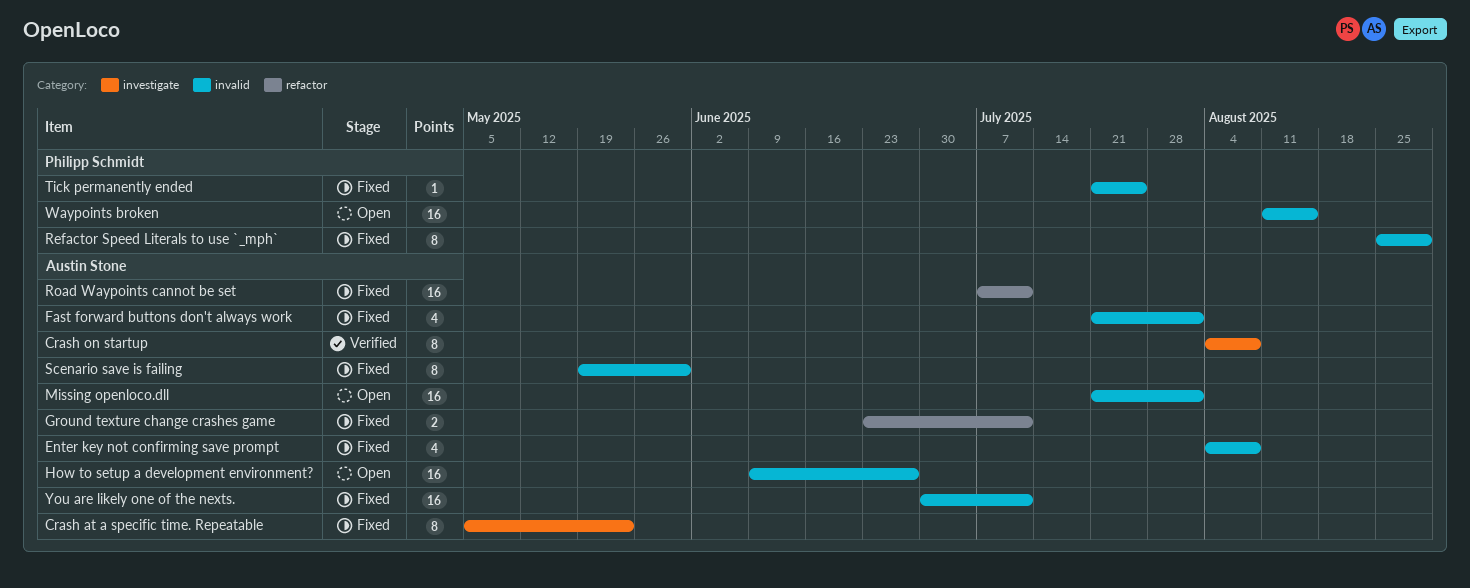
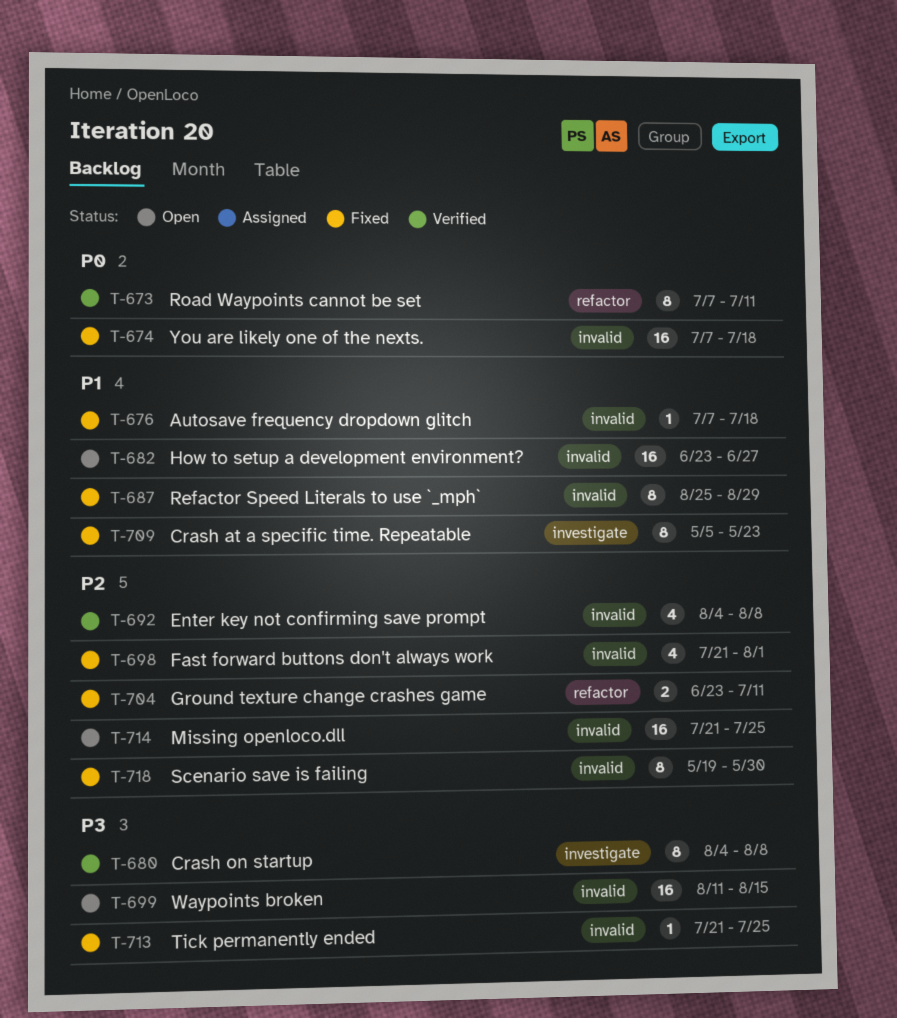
Autosave frequency dropdown glitch: none -> present
Enter key not confirming save prompt, status: Fixed -> Verified
How to setup a development environment?, start: Jun 9 -> Jun 23
Missing openloco.dll, due: Aug 1 -> Jul 25
Road Waypoints cannot be set, status: Fixed -> Verified
Road Waypoints cannot be set, estimate: 16 -> 8
You are likely one of the nexts., start: Jun 30 -> Jul 7
You are likely one of the nexts., due: Jul 11 -> Jul 18

